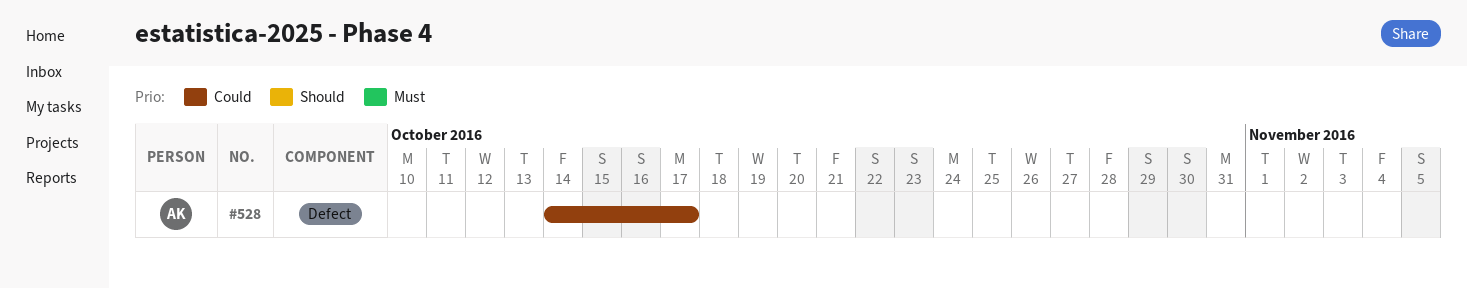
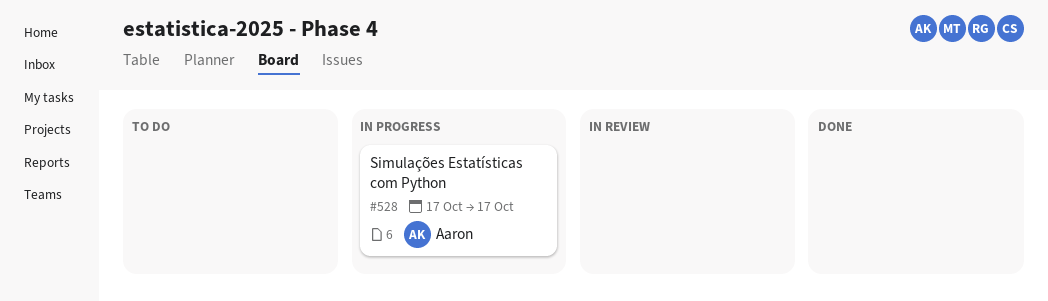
#528, start: Oct 14 -> Oct 17

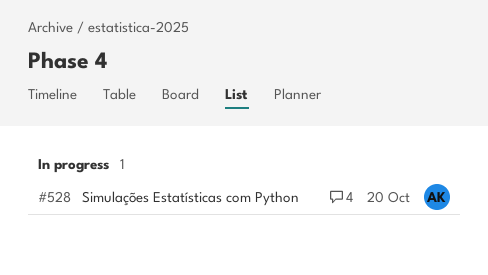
#528, due: Oct 17 -> Oct 20

